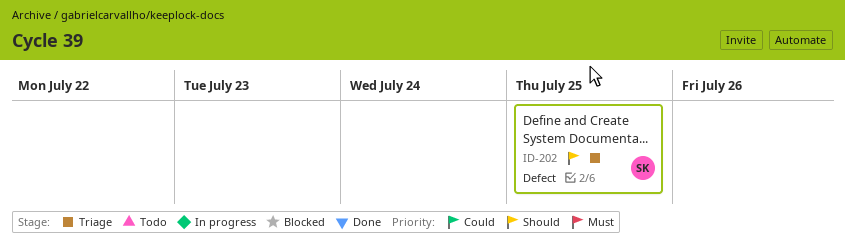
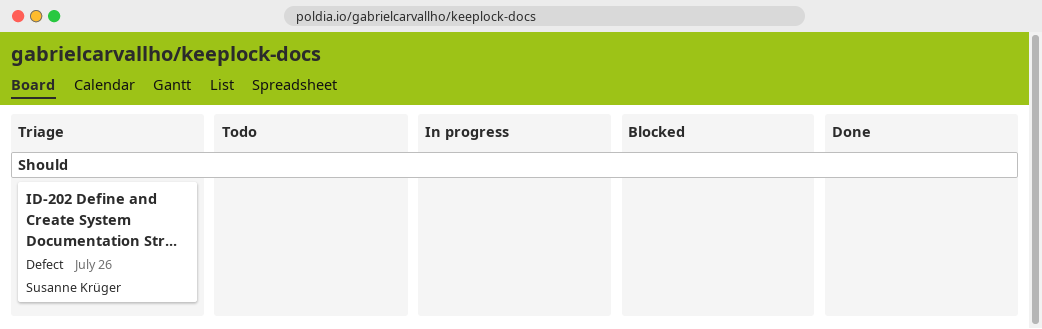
ID-202, due: Jul 25 -> Jul 26

